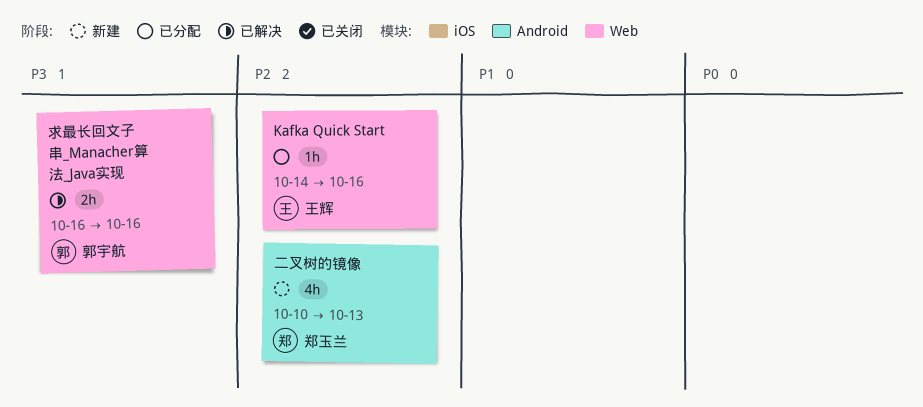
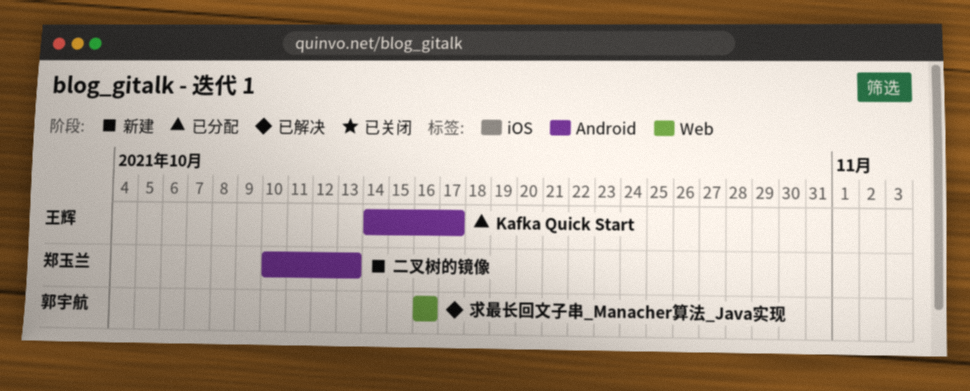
Kafka Quick Start, label: Web -> Android
Kafka Quick Start, due: Oct 16 -> Oct 17

